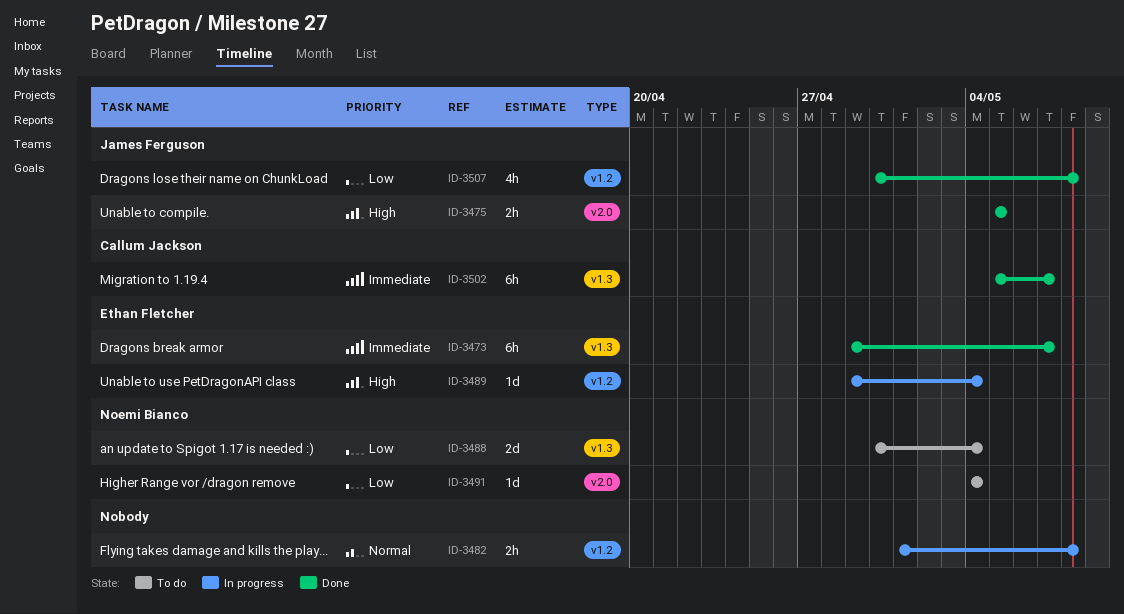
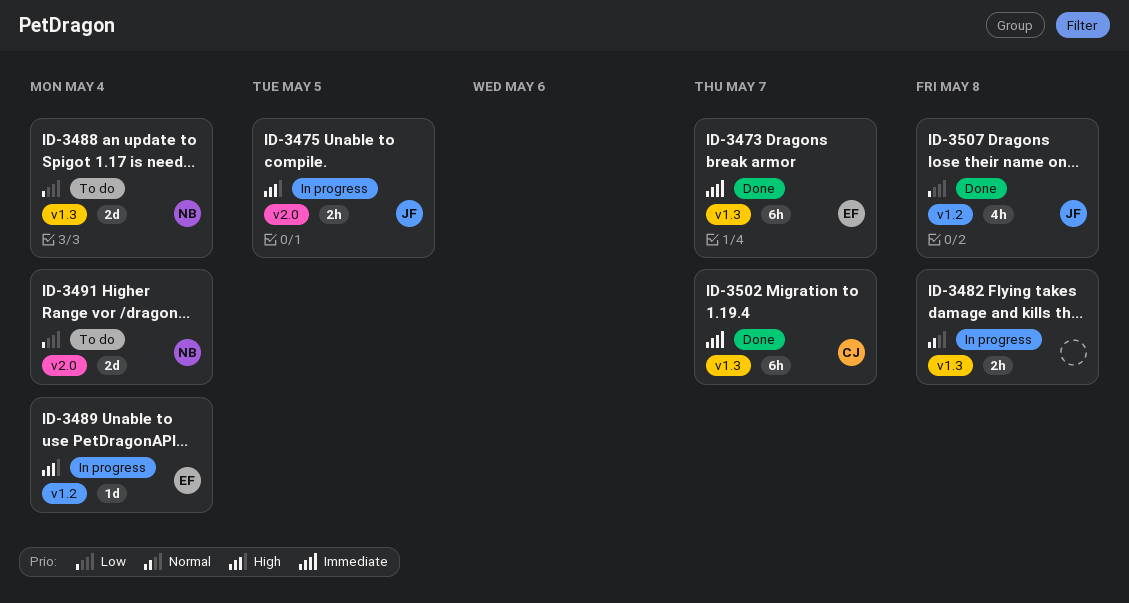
ID-3475, status: Done -> In progress
ID-3482, label: v1.2 -> v1.3
ID-3491, estimate: 1d -> 2d

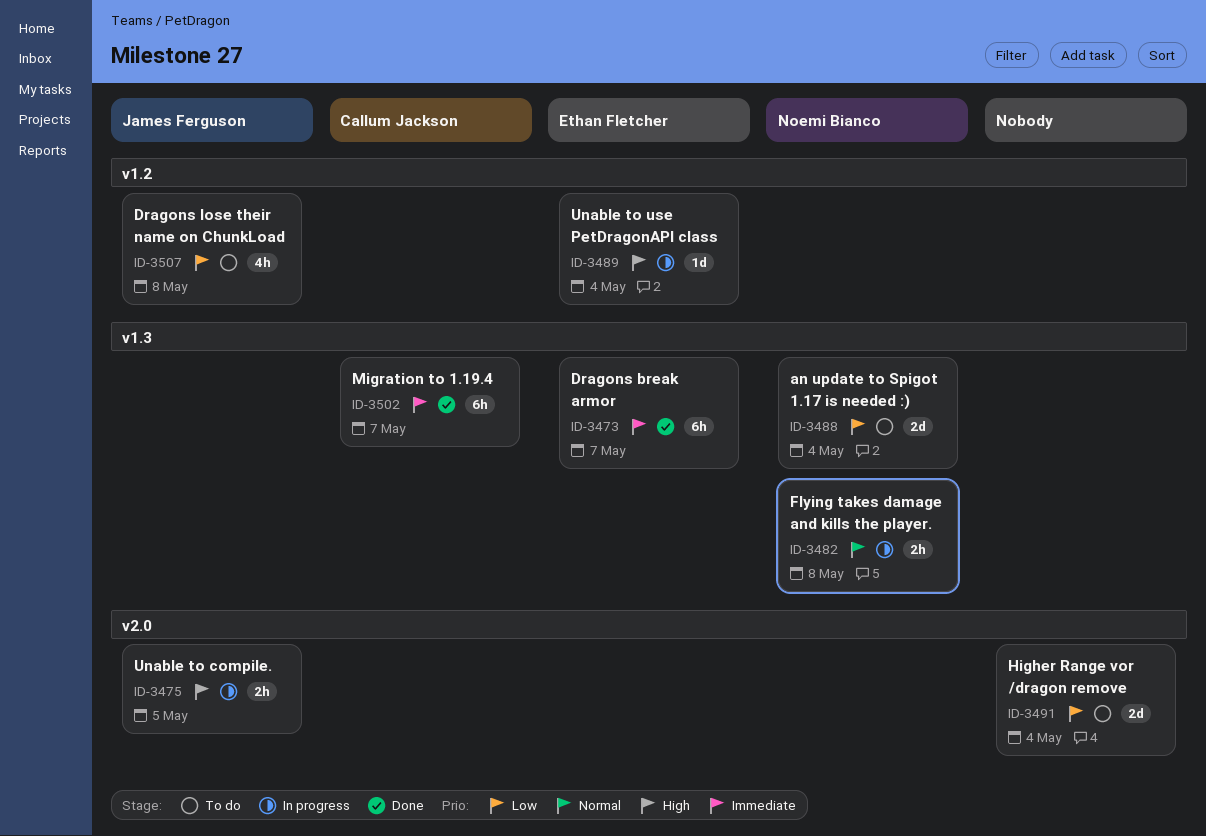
ID-3482, owner: none -> Noemi Bianco
ID-3491, owner: Noemi Bianco -> none
ID-3507, status: Done -> To do

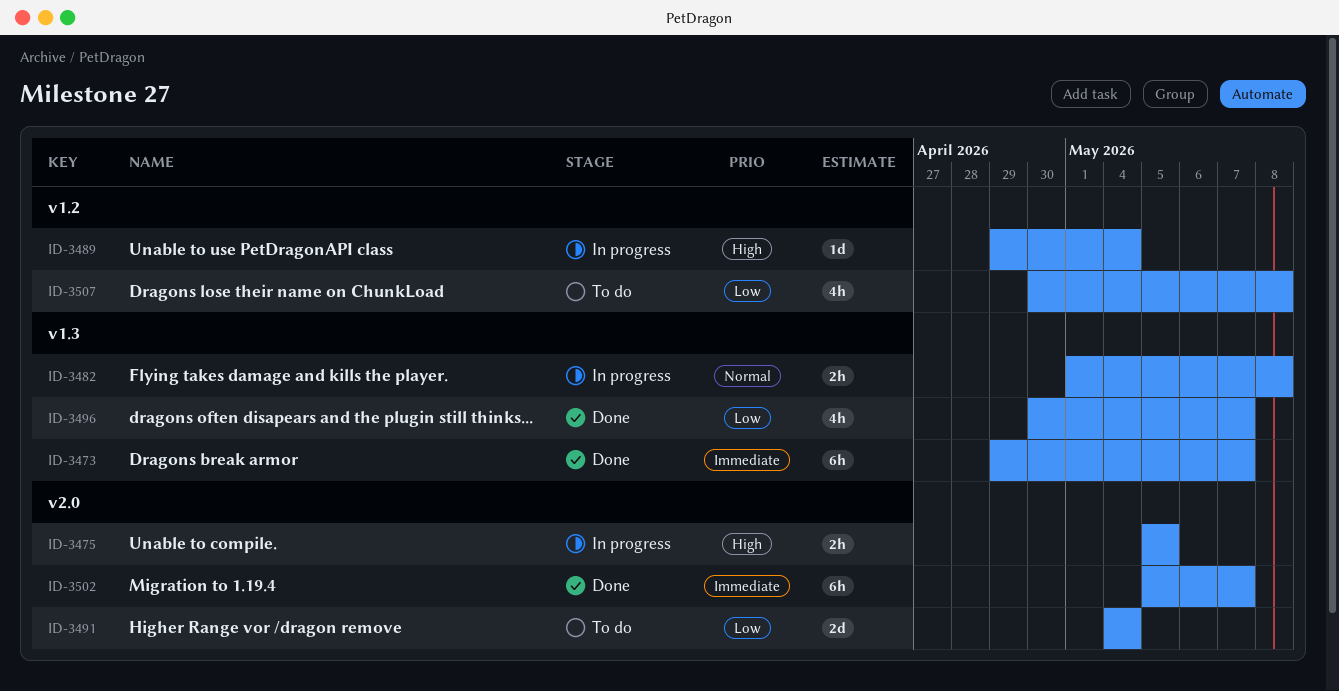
ID-3488: present -> none
ID-3496: none -> present
ID-3502, label: v1.3 -> v2.0

